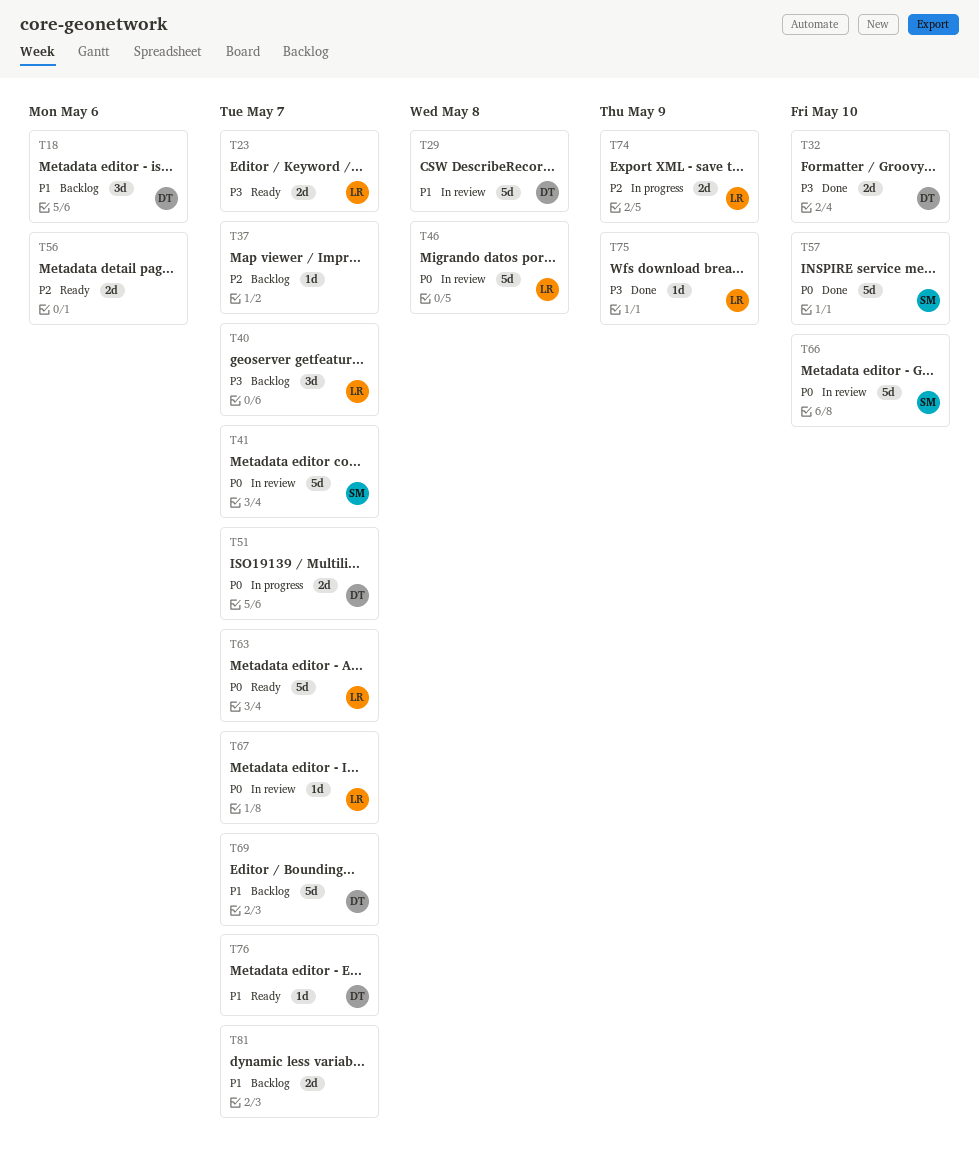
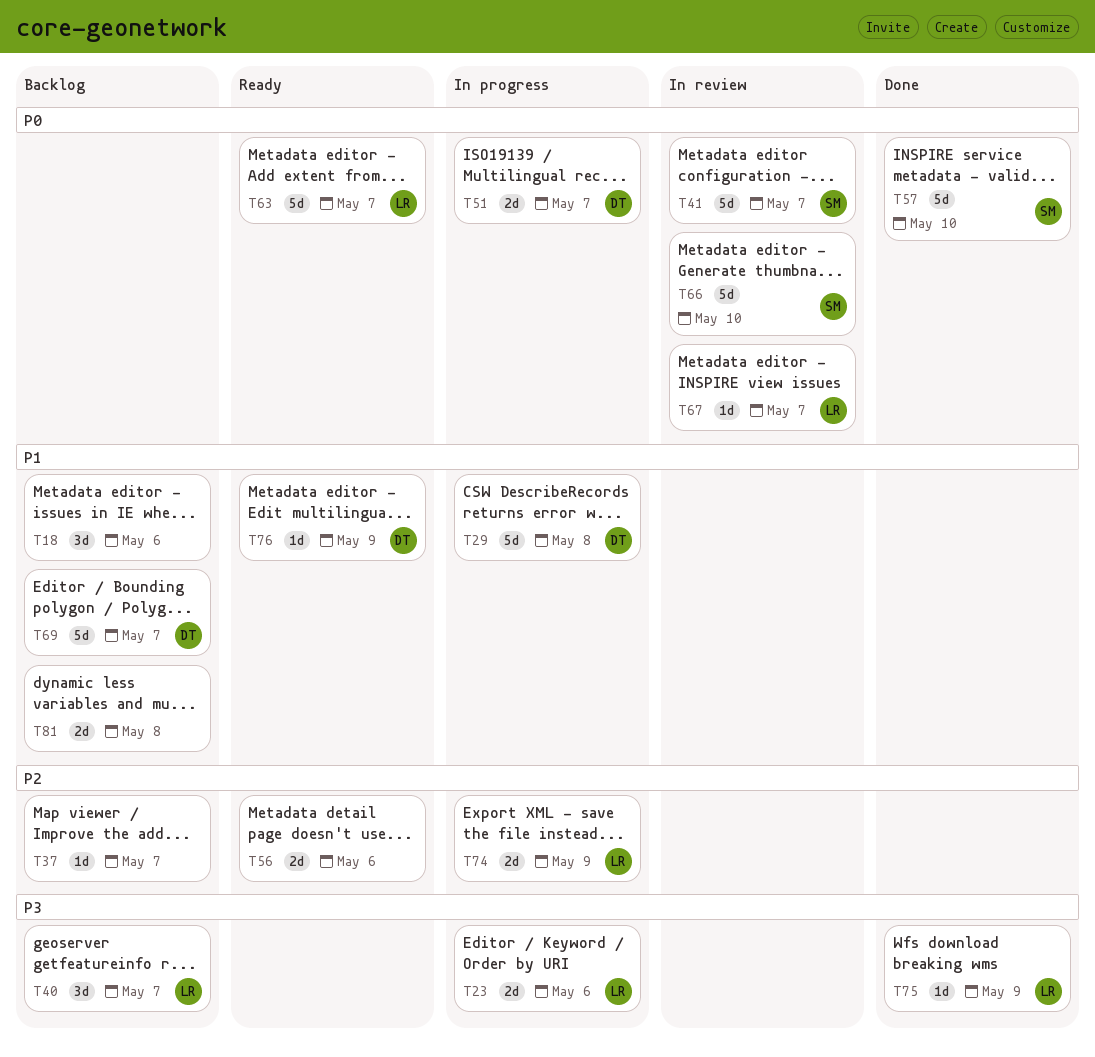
T18, owner: DT -> none
T23, status: Ready -> In progress
T23, due: May 7 -> May 6
T29, status: In review -> In progress
T32: present -> none
T46: present -> none
T76, due: May 7 -> May 9
T81, due: May 7 -> May 8

